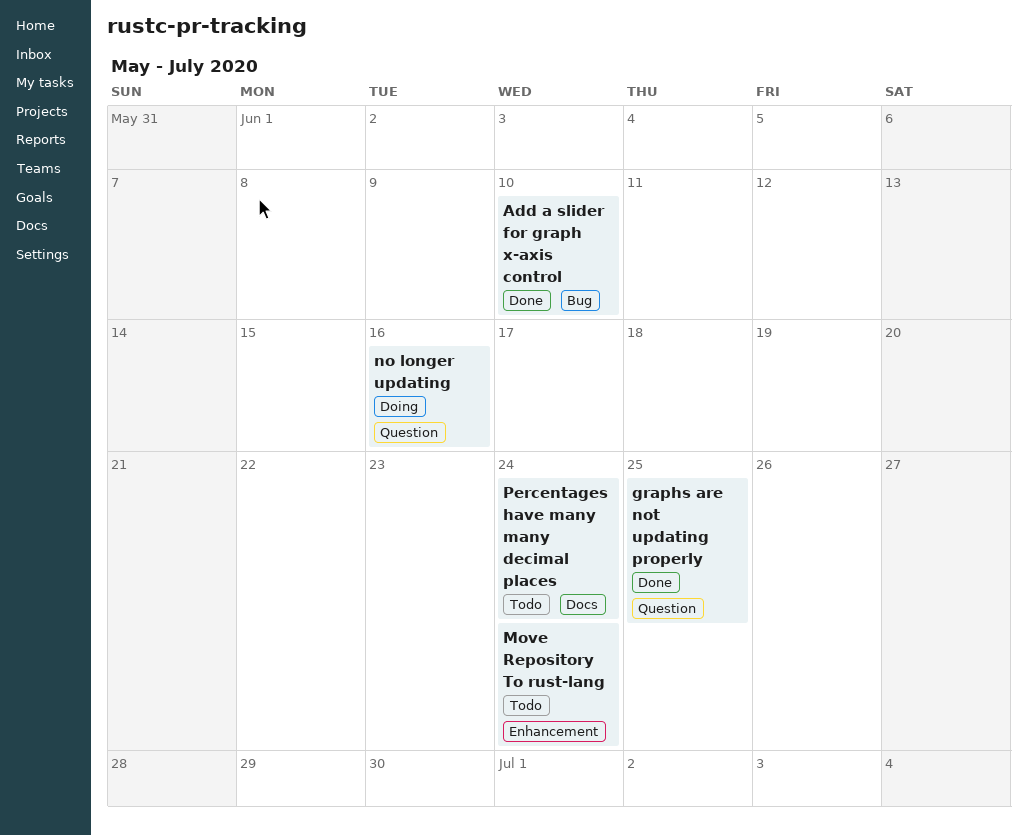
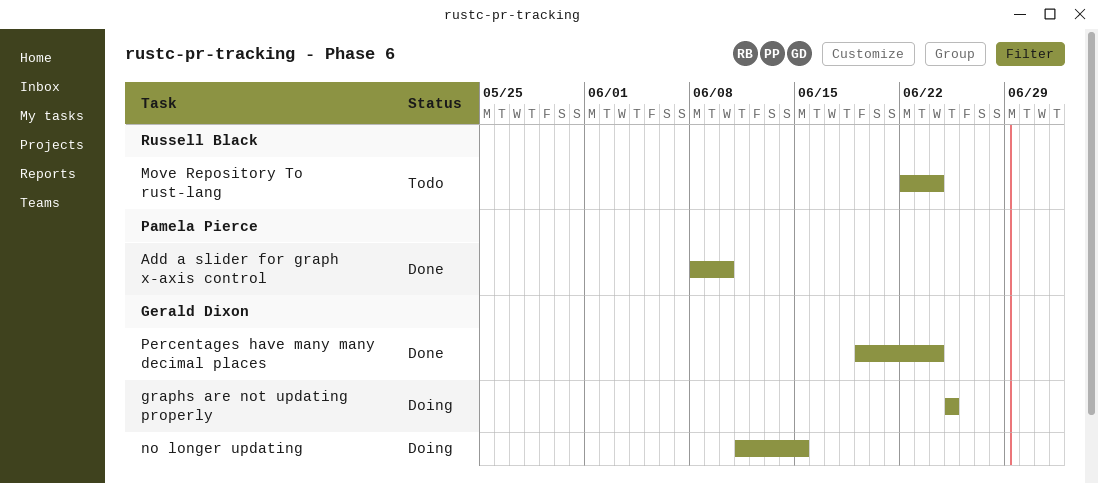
graphs are not updating properly, status: Done -> Doing
no longer updating, due: Jun 16 -> Jun 15
Percentages have many many decimal places, status: Todo -> Done

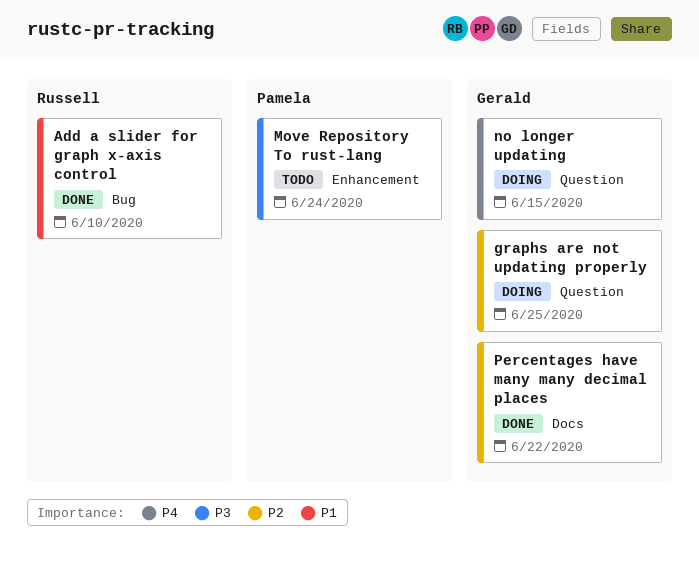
Add a slider for graph x-axis control, owner: Pamela Pierce -> Russell Black
Move Repository To rust-lang, owner: Russell Black -> Pamela Pierce
Percentages have many many decimal places, due: Jun 24 -> Jun 22

